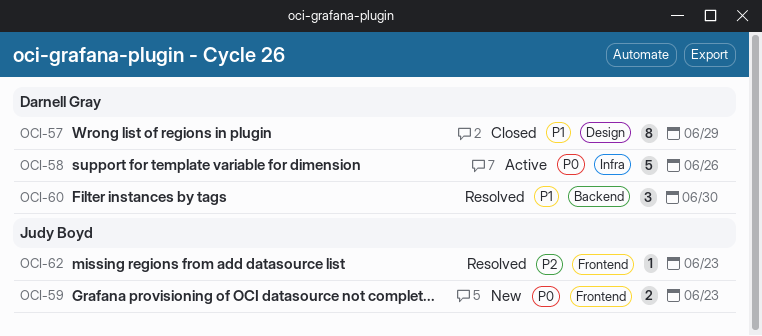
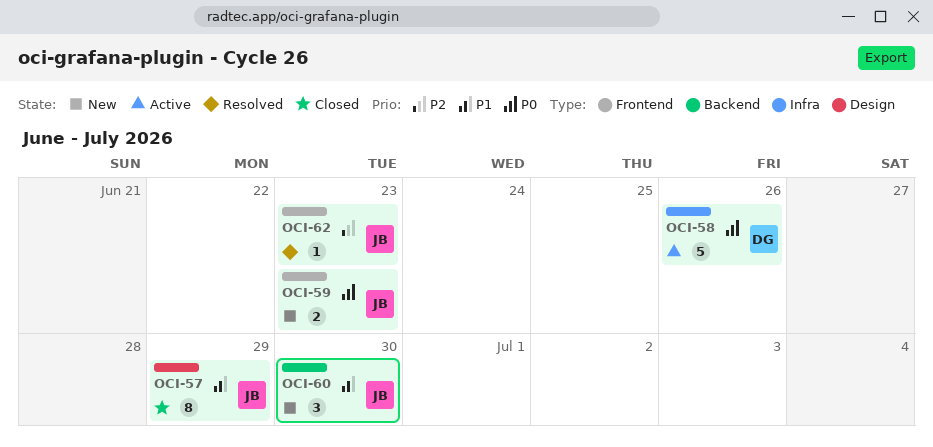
OCI-57, owner: Darnell Gray -> Judy Boyd
OCI-60, status: Resolved -> New
OCI-60, owner: Darnell Gray -> Judy Boyd

